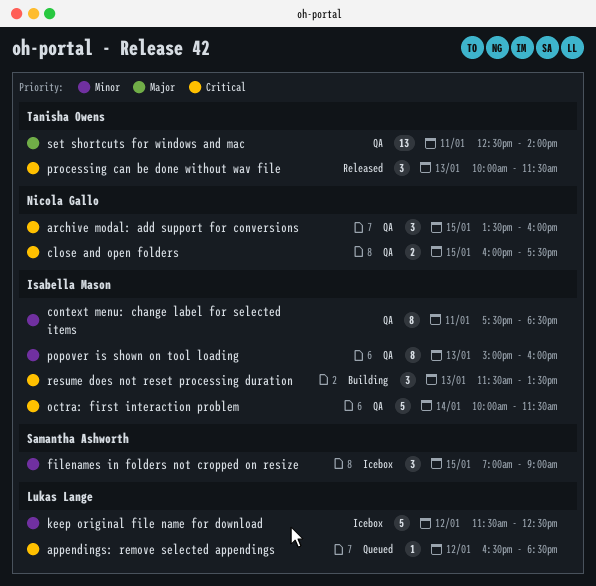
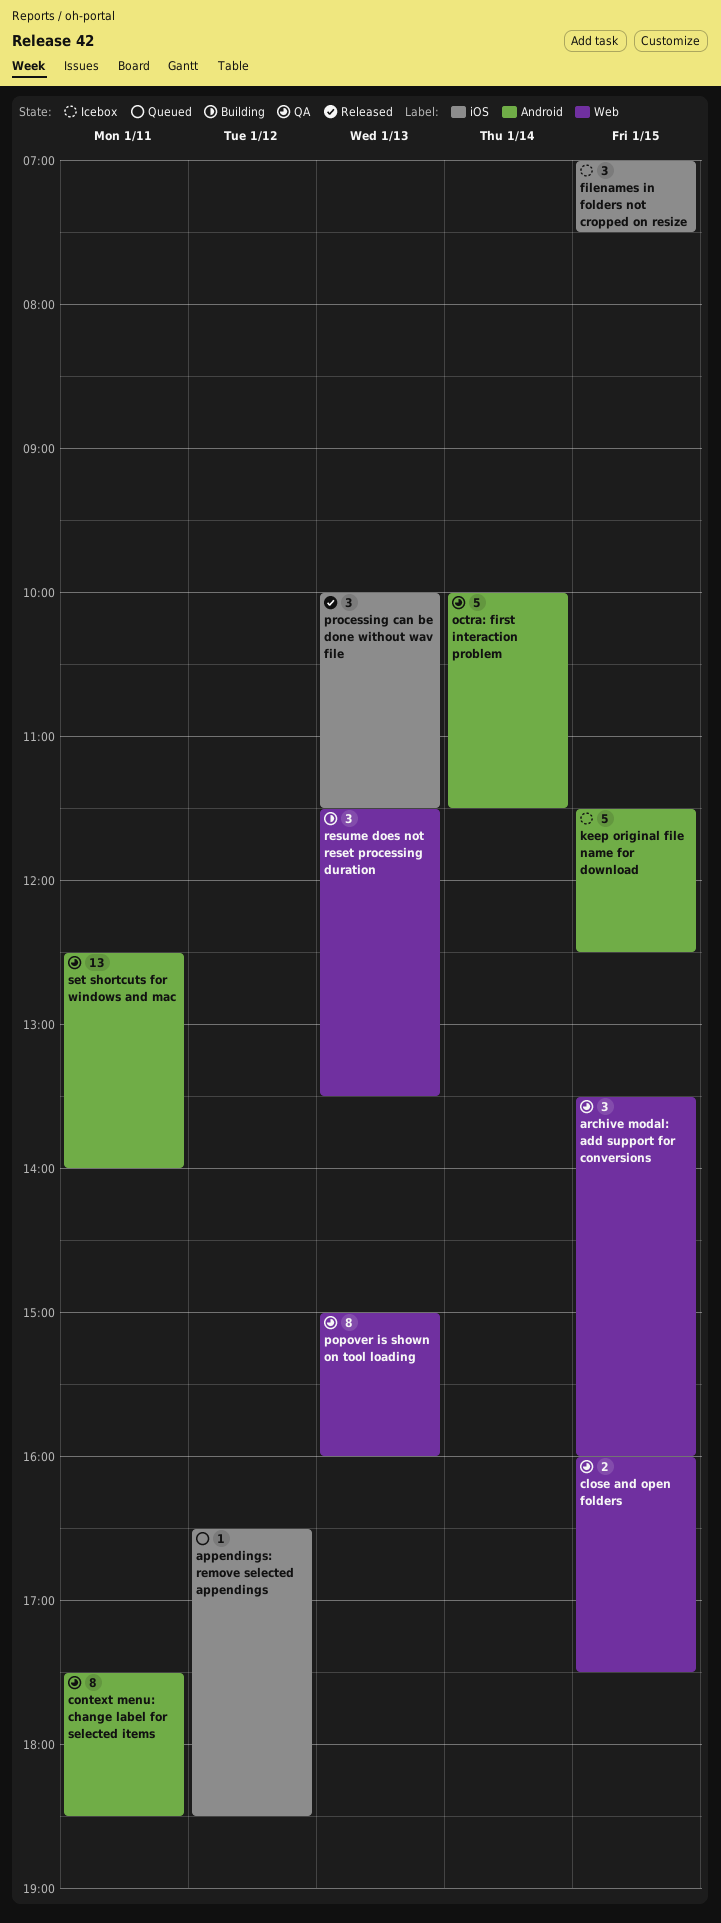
filenames in folders not cropped on resize, ends: 09:00 -> 07:30
keep original file name for download, day: Jan 12 -> Jan 15

